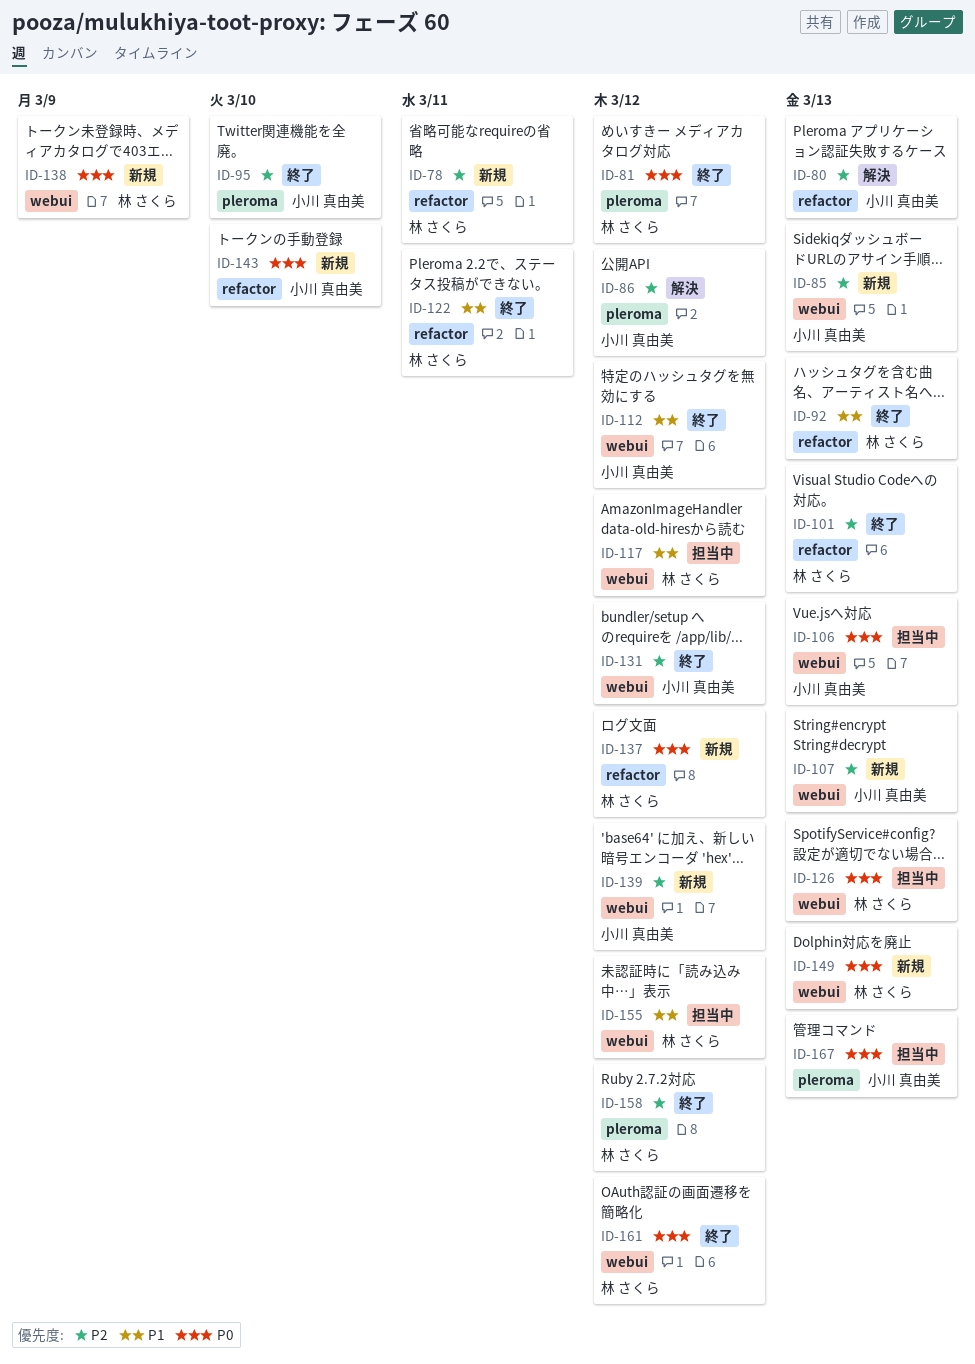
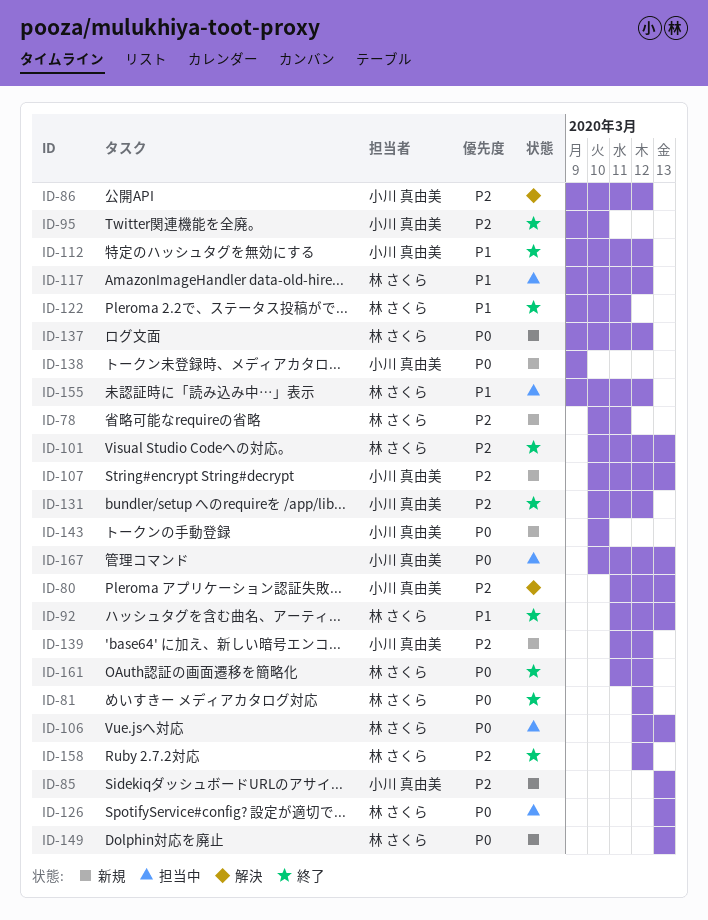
ID-106, owner: 小川 真由美 -> 林 さくら
ID-138, owner: 林 さくら -> 小川 真由美

